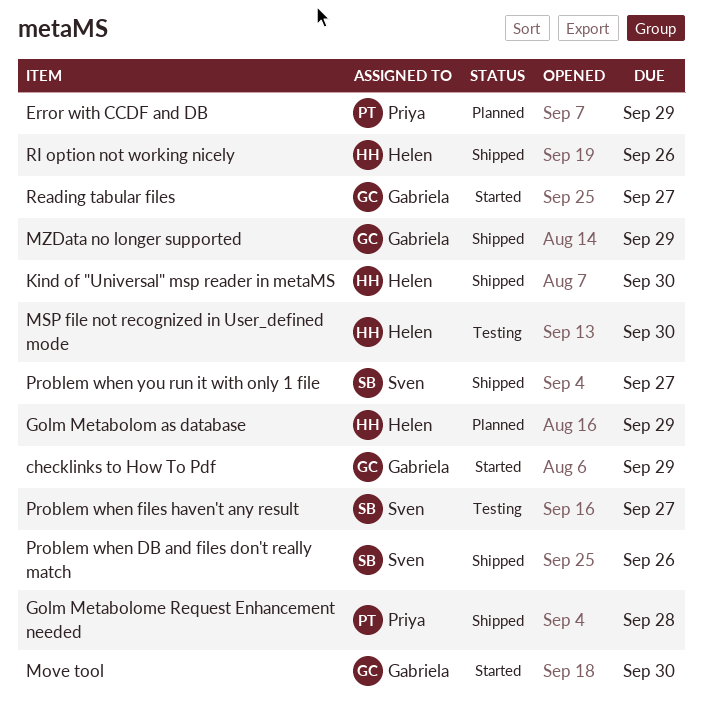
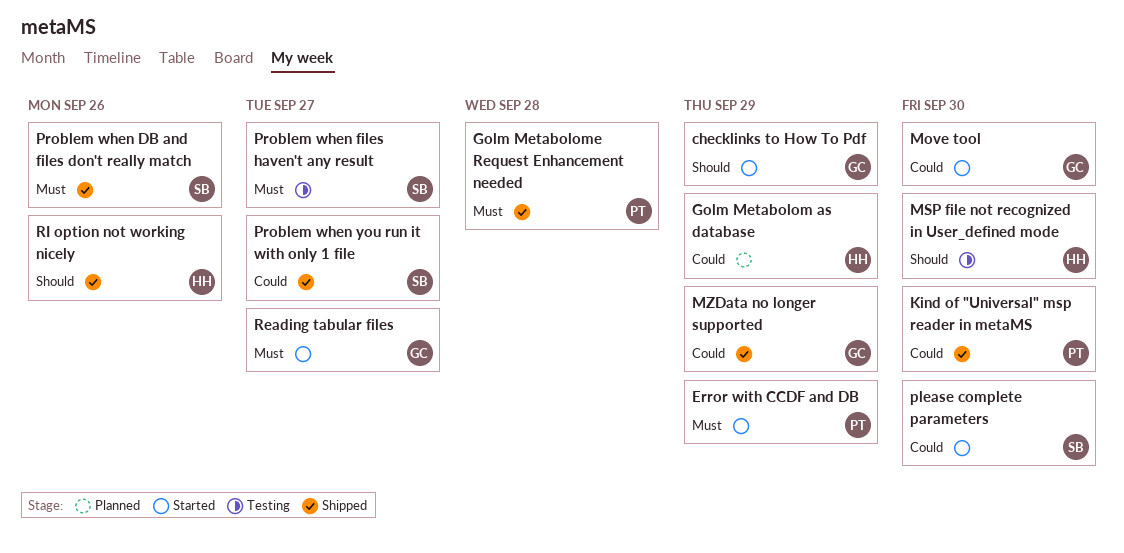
Error with CCDF and DB, status: Planned -> Started
Kind of "Universal" msp reader in metaMS, owner: Helen -> Priya
please complete parameters: none -> present

